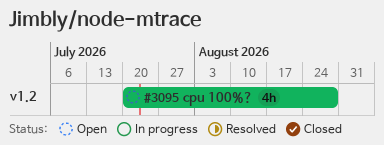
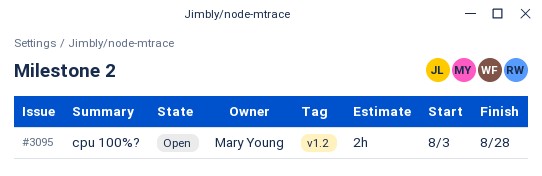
#3095, estimate: 4h -> 2h
#3095, start: Jul 20 -> Aug 3

